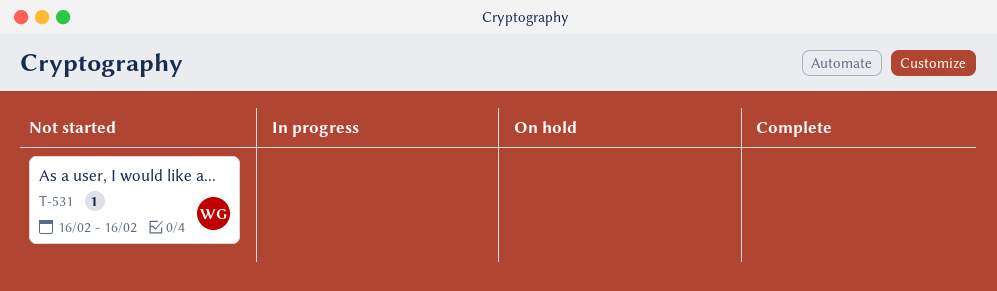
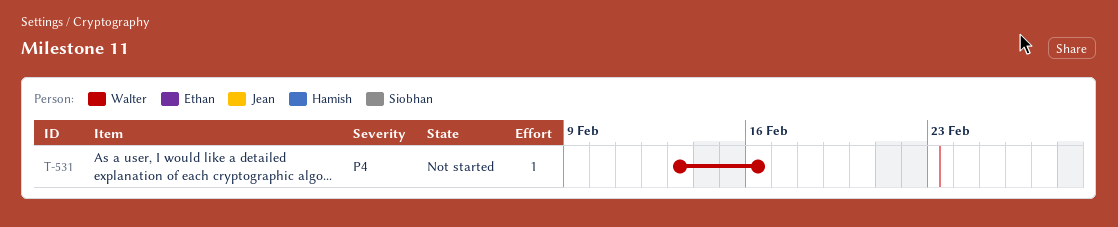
T-531, start: Feb 16 -> Feb 13

